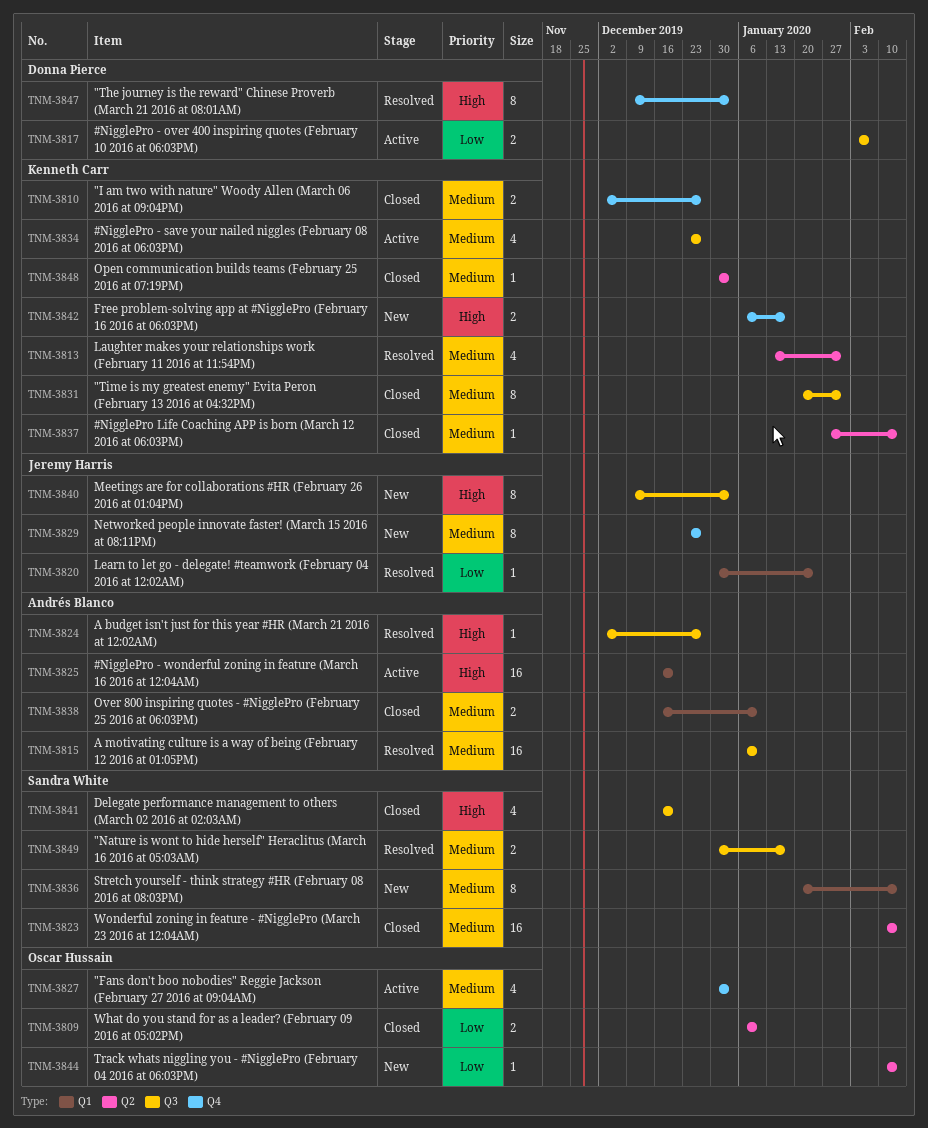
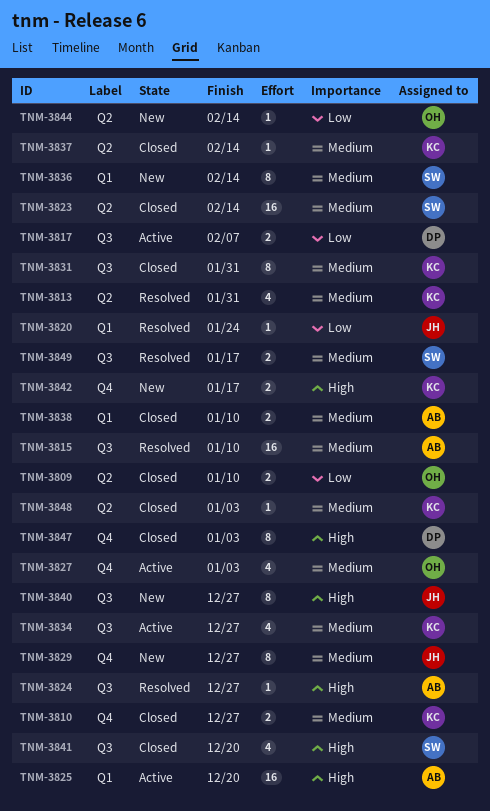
TNM-3840, due: Jan 3 -> Dec 27
TNM-3847, status: Resolved -> Closed

